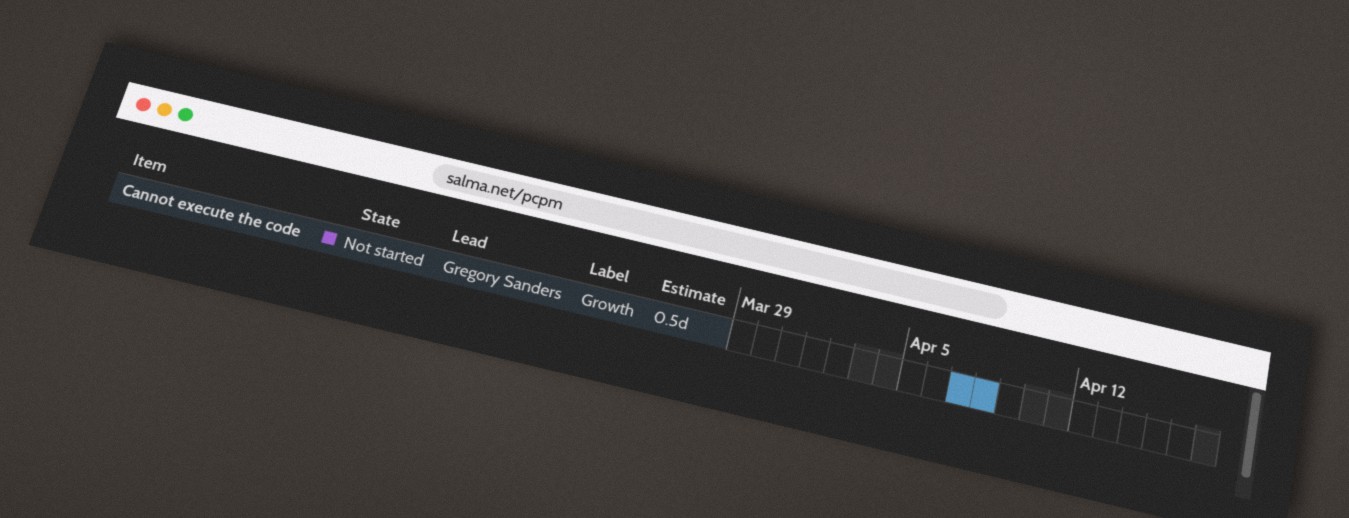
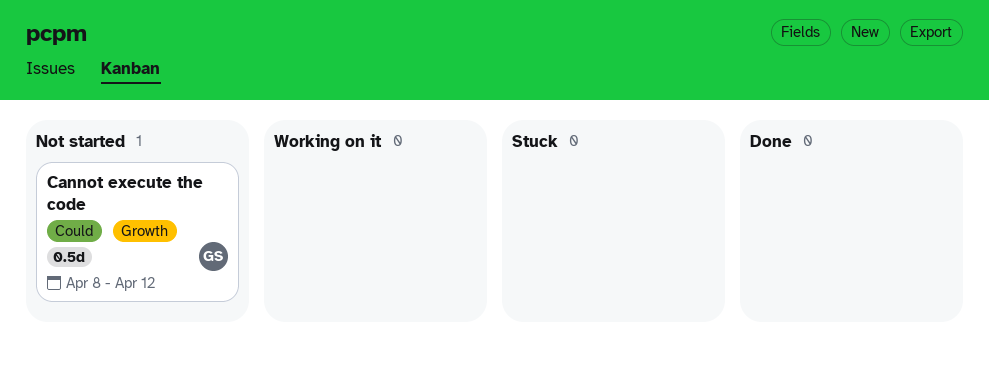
Cannot execute the code, start: Apr 7 -> Apr 8
Cannot execute the code, due: Apr 8 -> Apr 12

